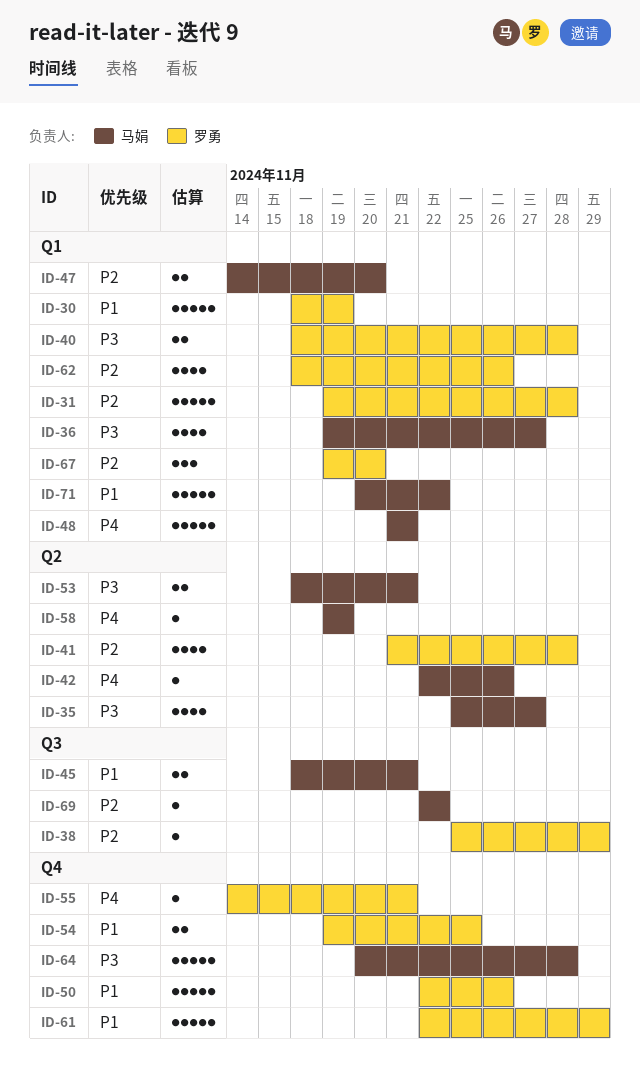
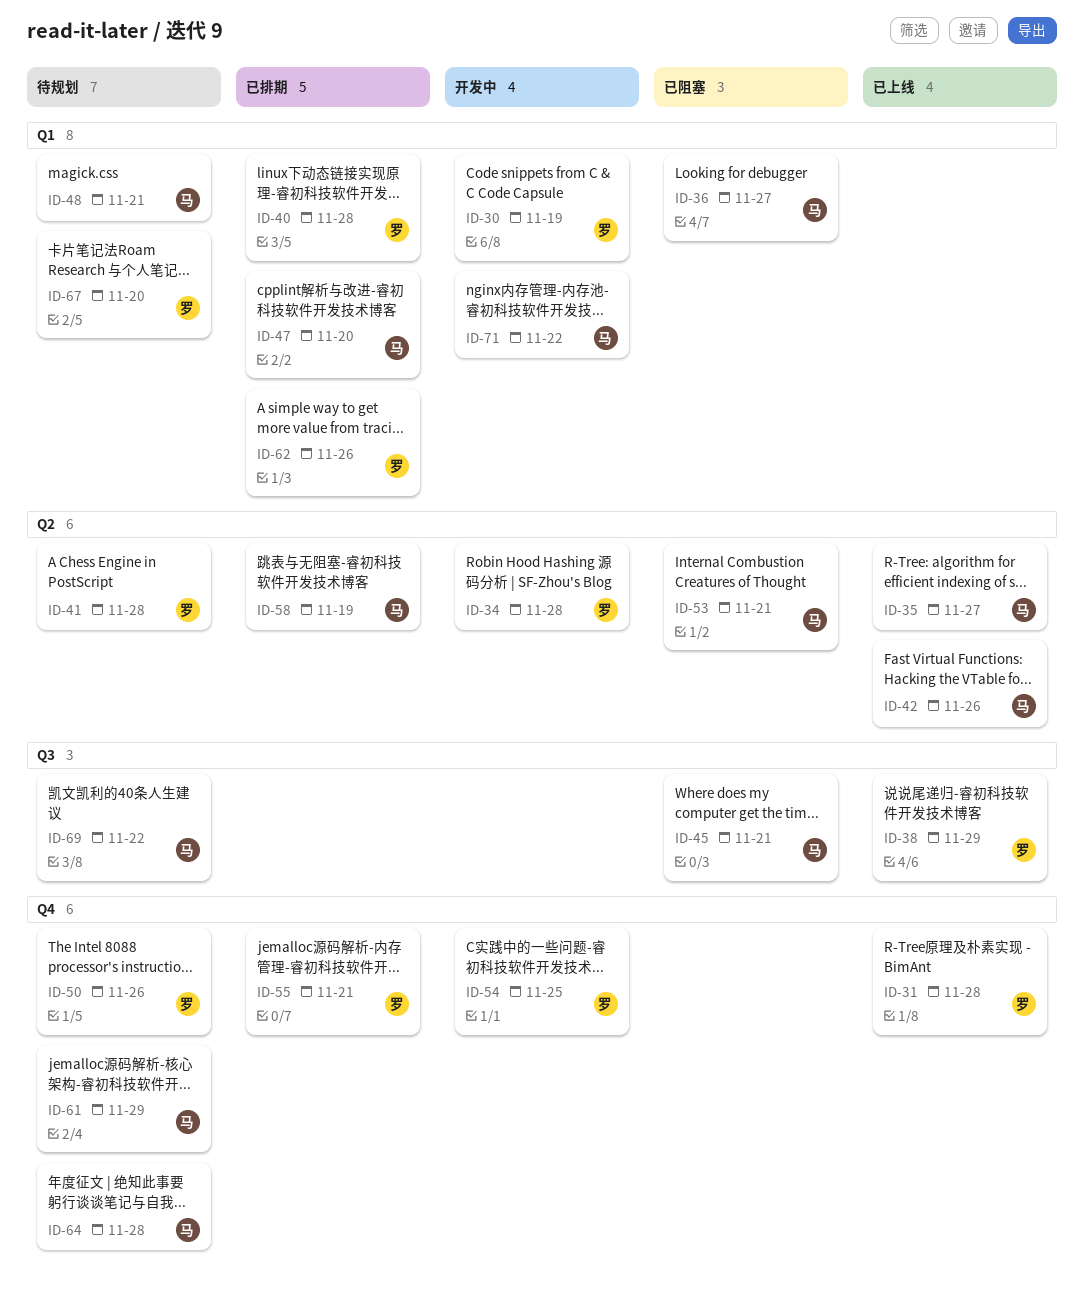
ID-31, label: Q1 -> Q4
ID-34: none -> present
ID-61, owner: 罗勇 -> 马娟

